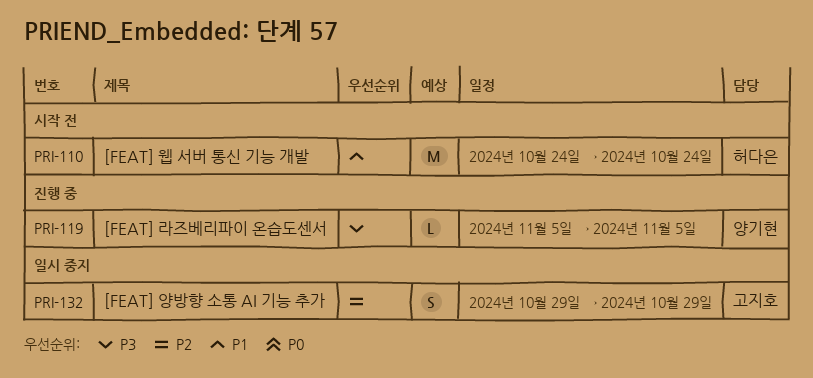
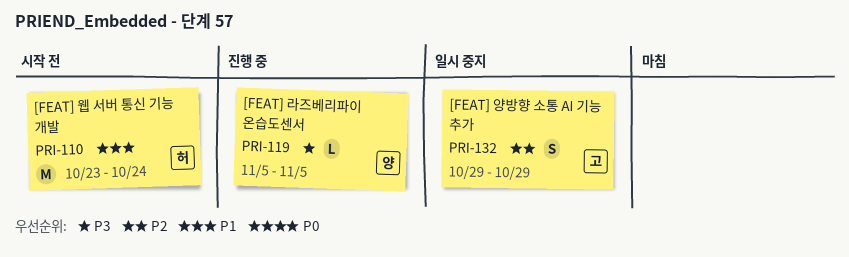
PRI-110, start: Oct 24 -> Oct 23

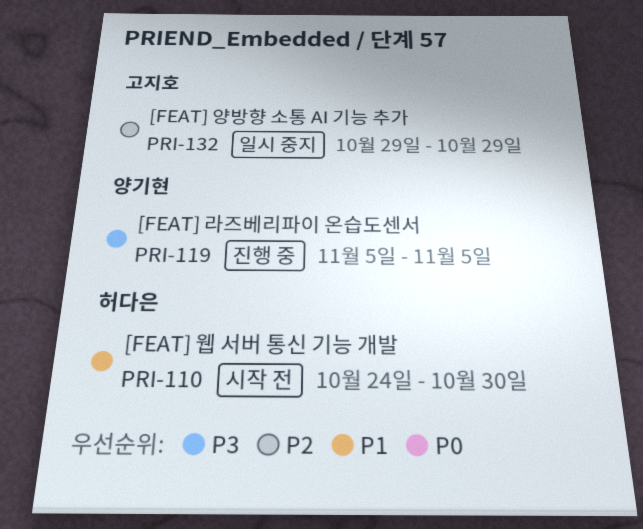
PRI-110, start: Oct 23 -> Oct 24
PRI-110, due: Oct 24 -> Oct 30

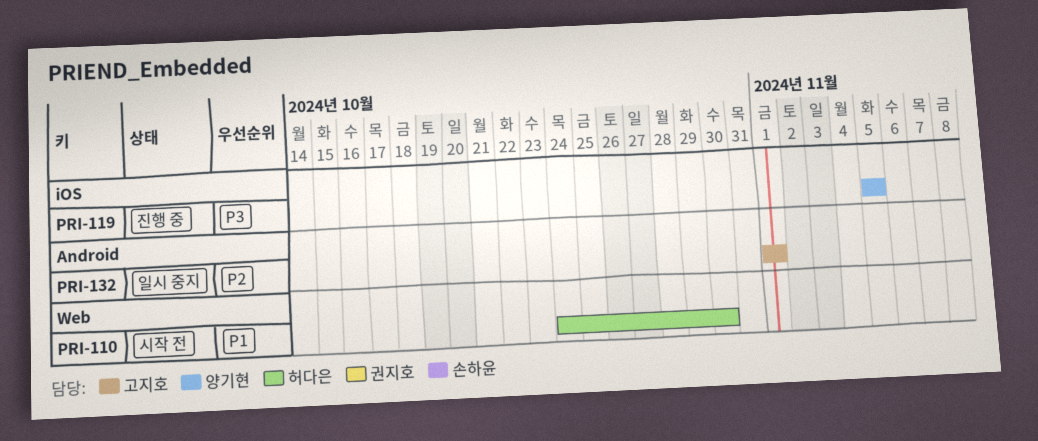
PRI-132, start: Oct 29 -> Nov 1
PRI-132, due: Oct 29 -> Nov 1

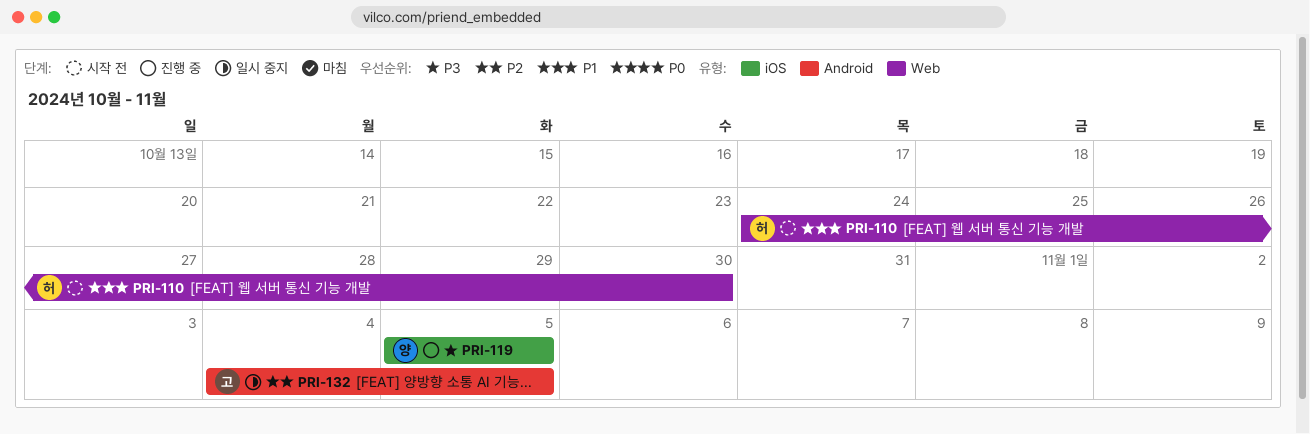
PRI-132, start: Nov 1 -> Nov 4
PRI-132, due: Nov 1 -> Nov 5

